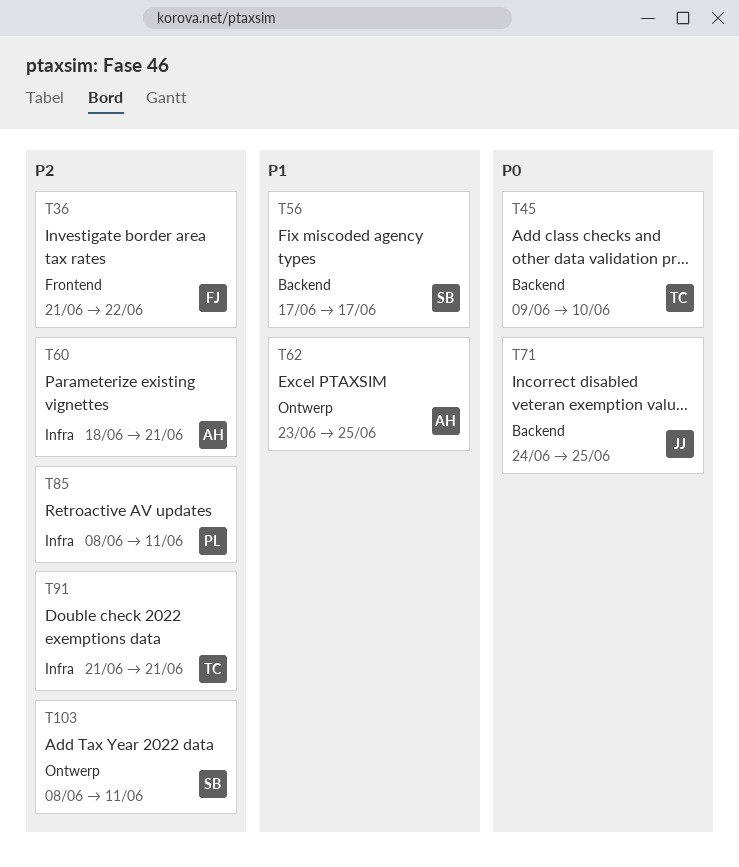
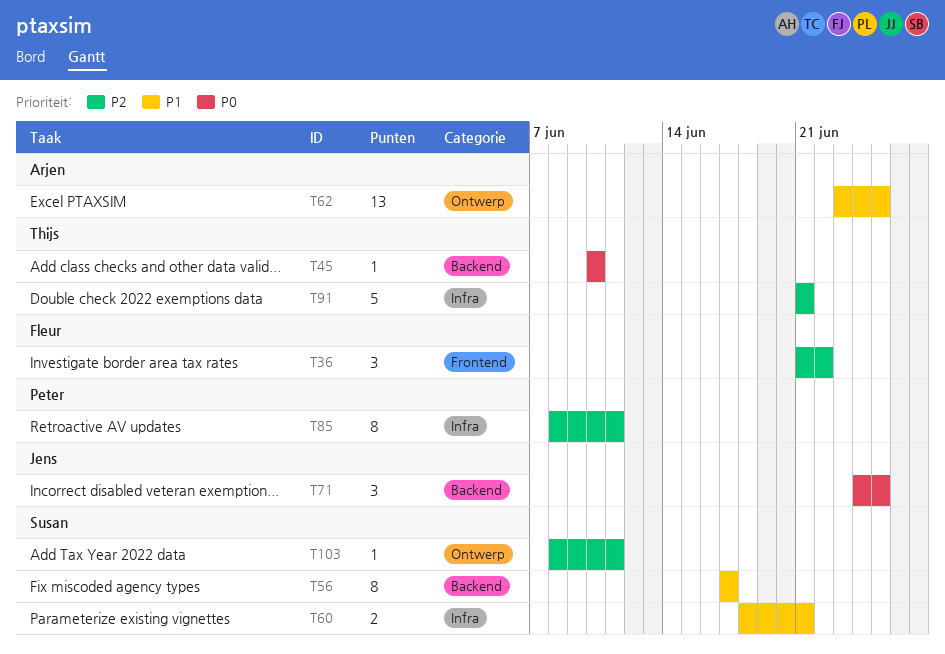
T45, start: Jun 9 -> Jun 10
T60, owner: Arjen -> Susan
T60, priority: P2 -> P1

